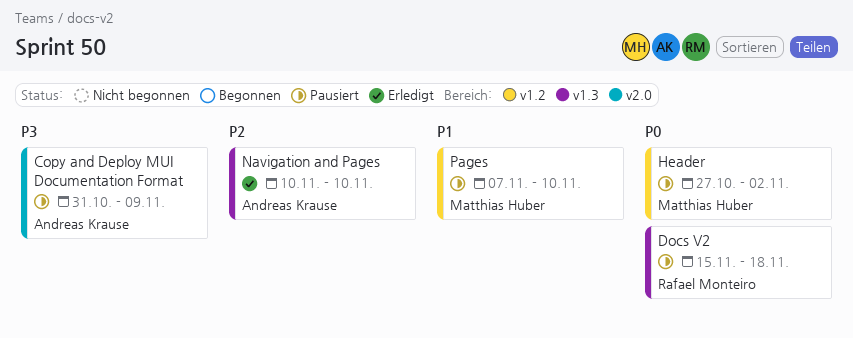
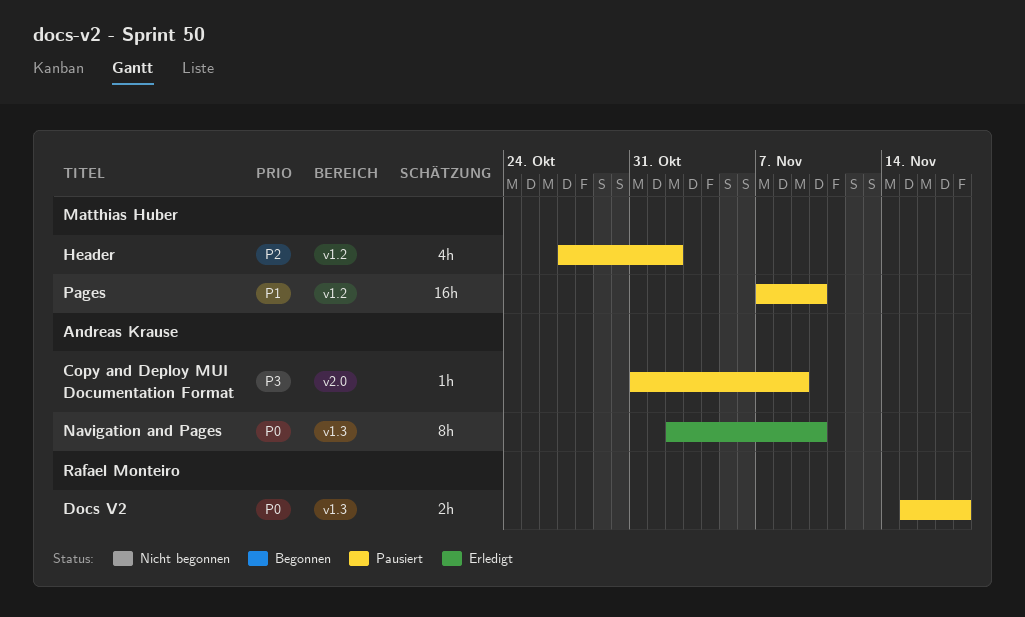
Header, priority: P0 -> P2
Navigation and Pages, priority: P2 -> P0
Navigation and Pages, start: Nov 10 -> Nov 2

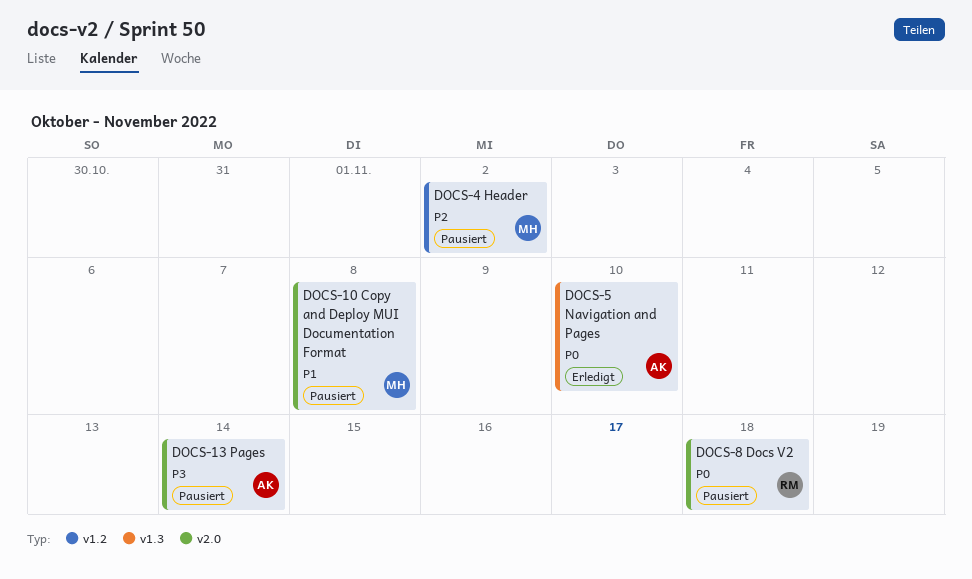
Copy and Deploy MUI Documentation Format, owner: Andreas Krause -> Matthias Huber
Copy and Deploy MUI Documentation Format, priority: P3 -> P1
Copy and Deploy MUI Documentation Format, due: Nov 9 -> Nov 8
Docs V2, label: v1.3 -> v2.0
Pages, owner: Matthias Huber -> Andreas Krause
Pages, priority: P1 -> P3
Pages, label: v1.2 -> v2.0
Pages, due: Nov 10 -> Nov 14

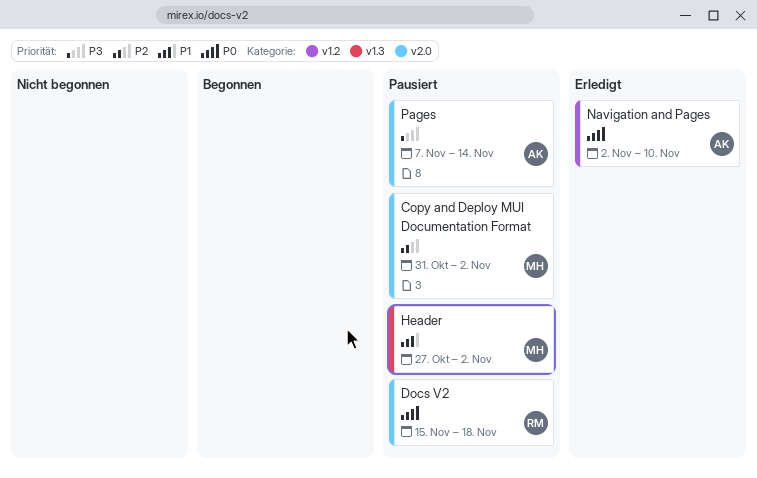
Copy and Deploy MUI Documentation Format, priority: P1 -> P2
Copy and Deploy MUI Documentation Format, due: Nov 8 -> Nov 2
Header, priority: P2 -> P1
Header, label: v1.2 -> v1.3
Navigation and Pages, label: v1.3 -> v1.2

